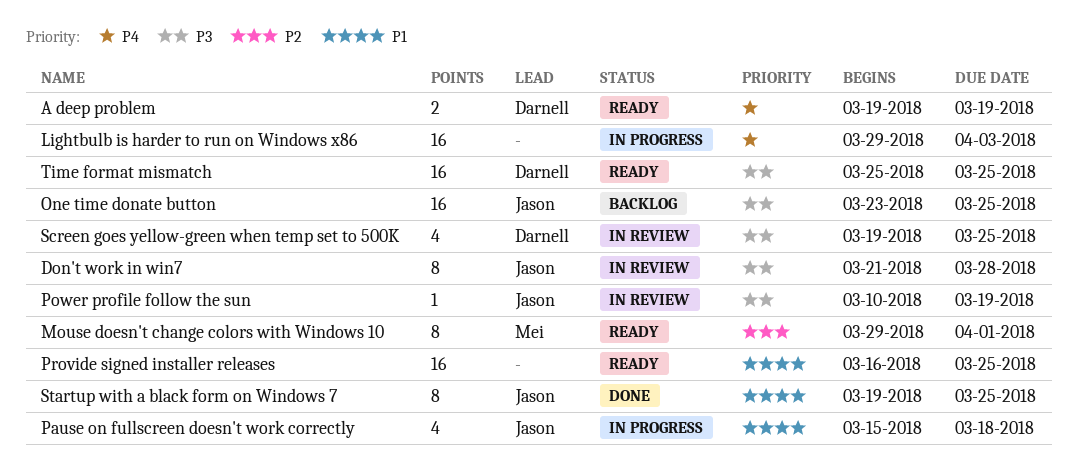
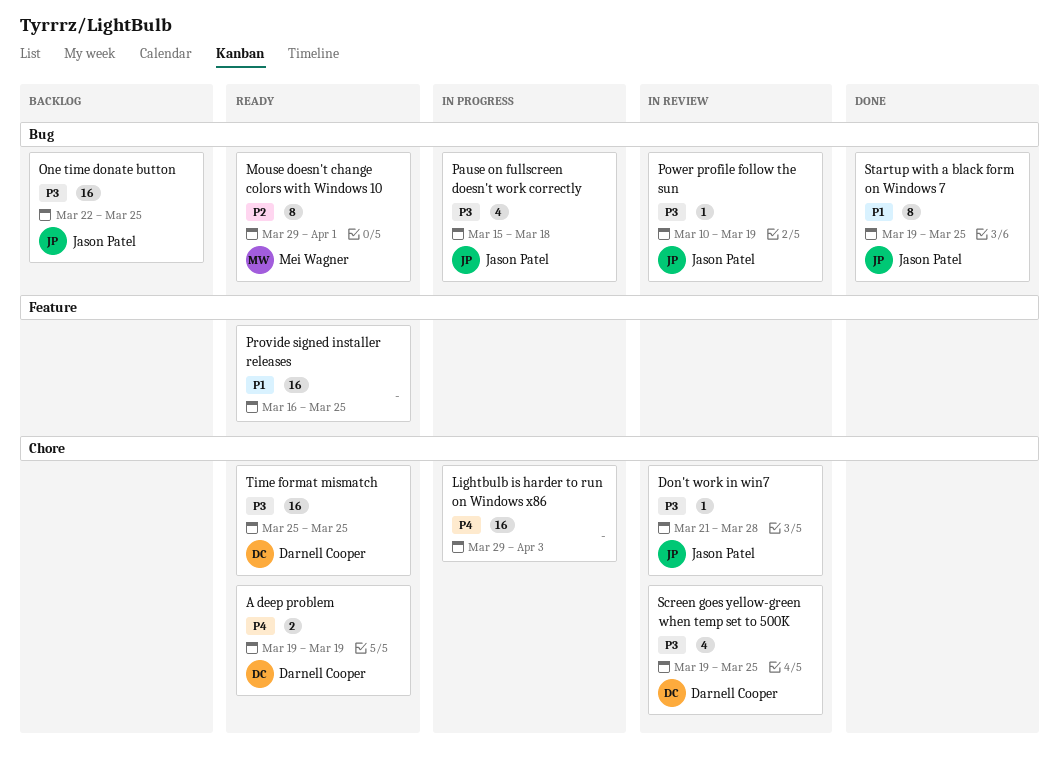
Don't work in win7, estimate: 8 -> 1
One time donate button, start: Mar 23 -> Mar 22
Pause on fullscreen doesn't work correctly, priority: P1 -> P3

